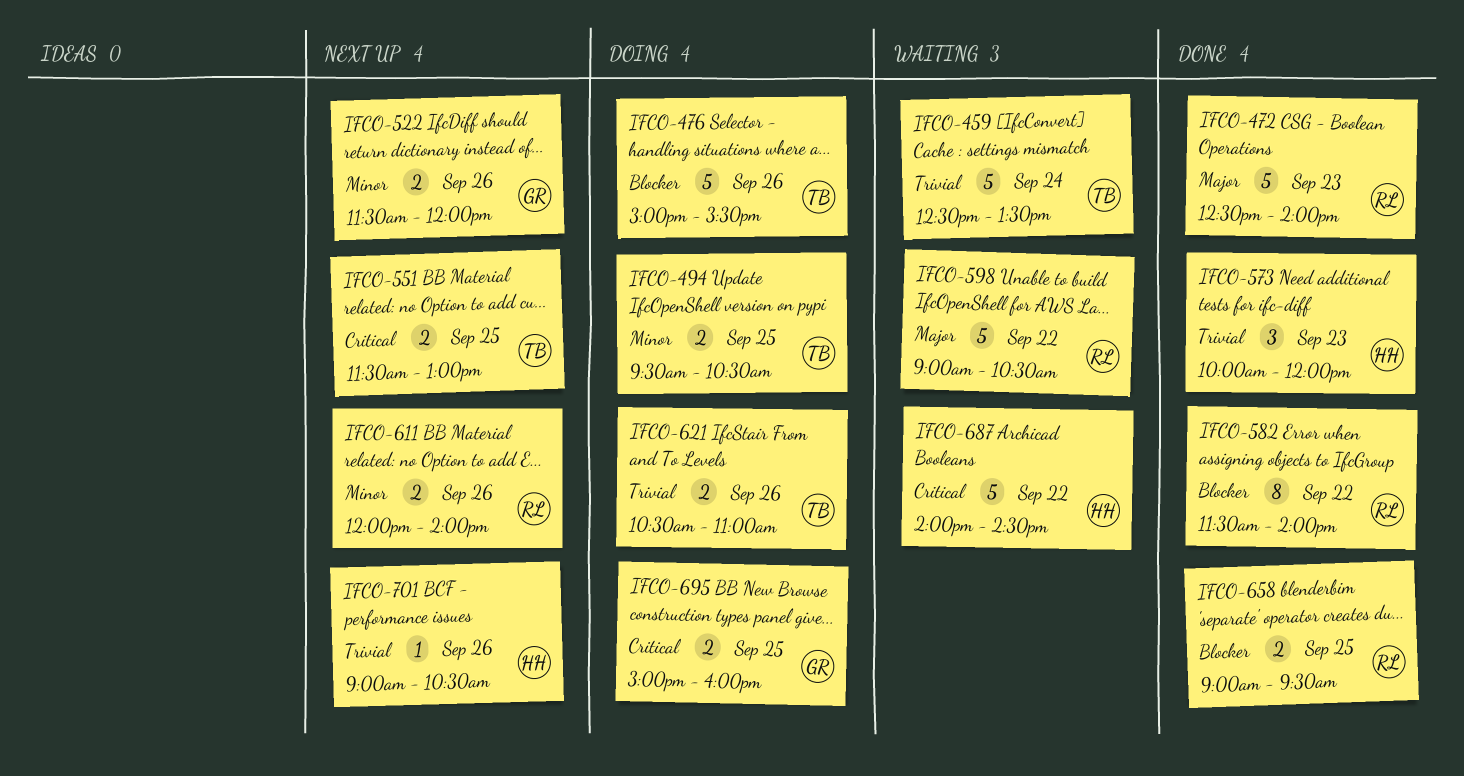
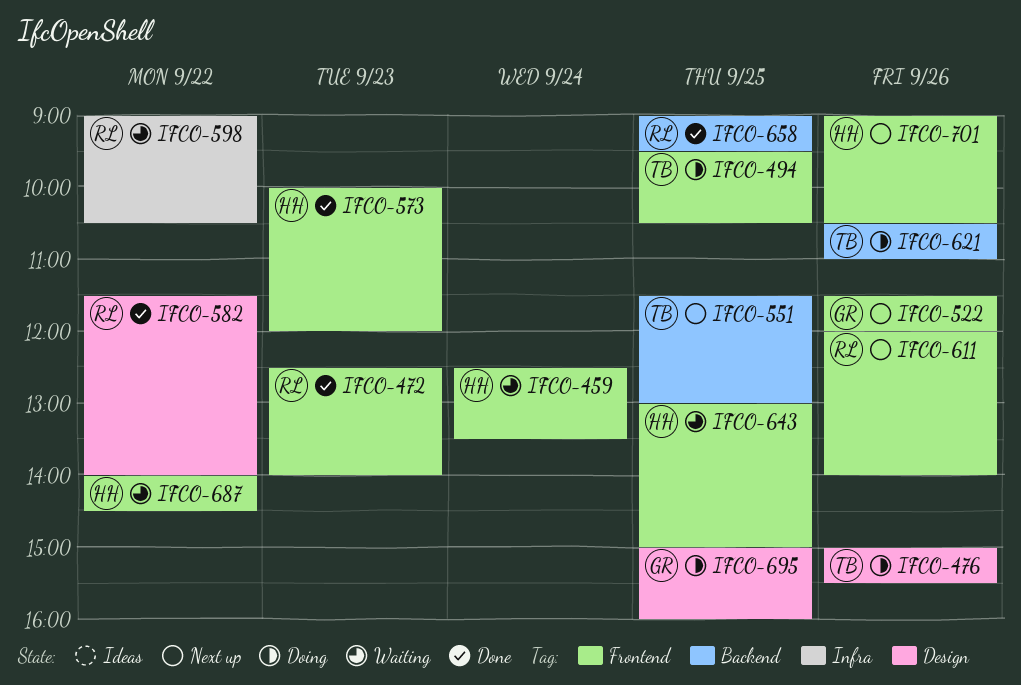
IFCO-459, owner: TB -> HH
IFCO-643: none -> present

